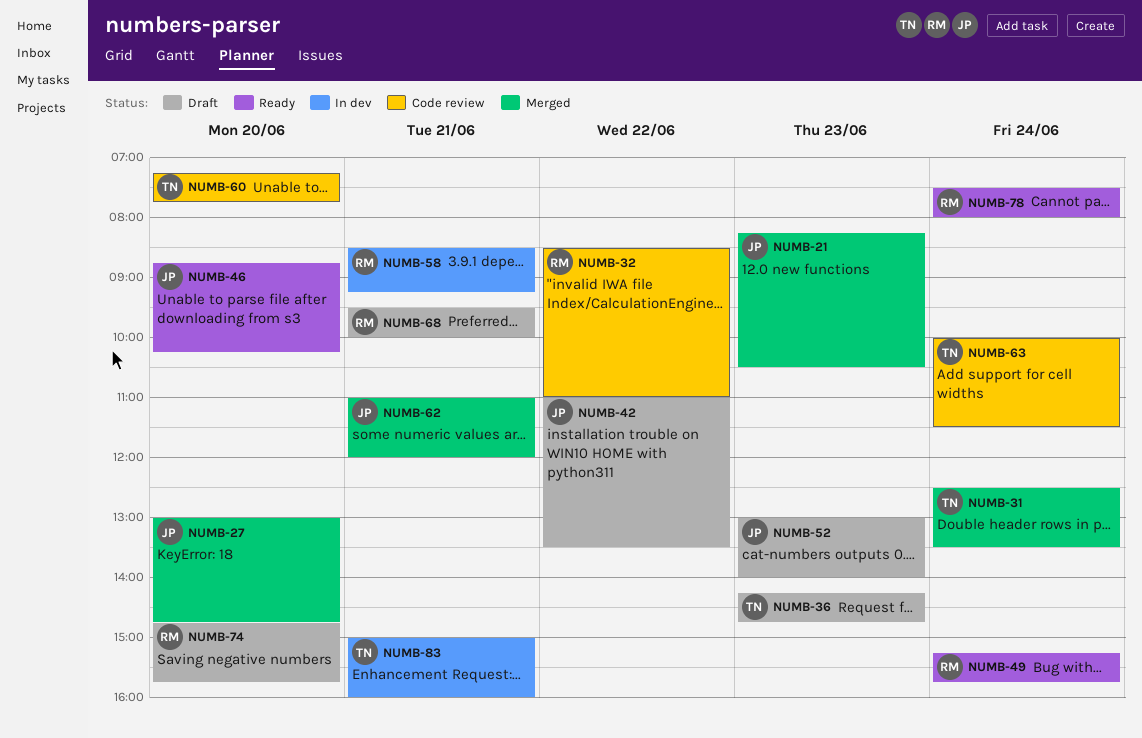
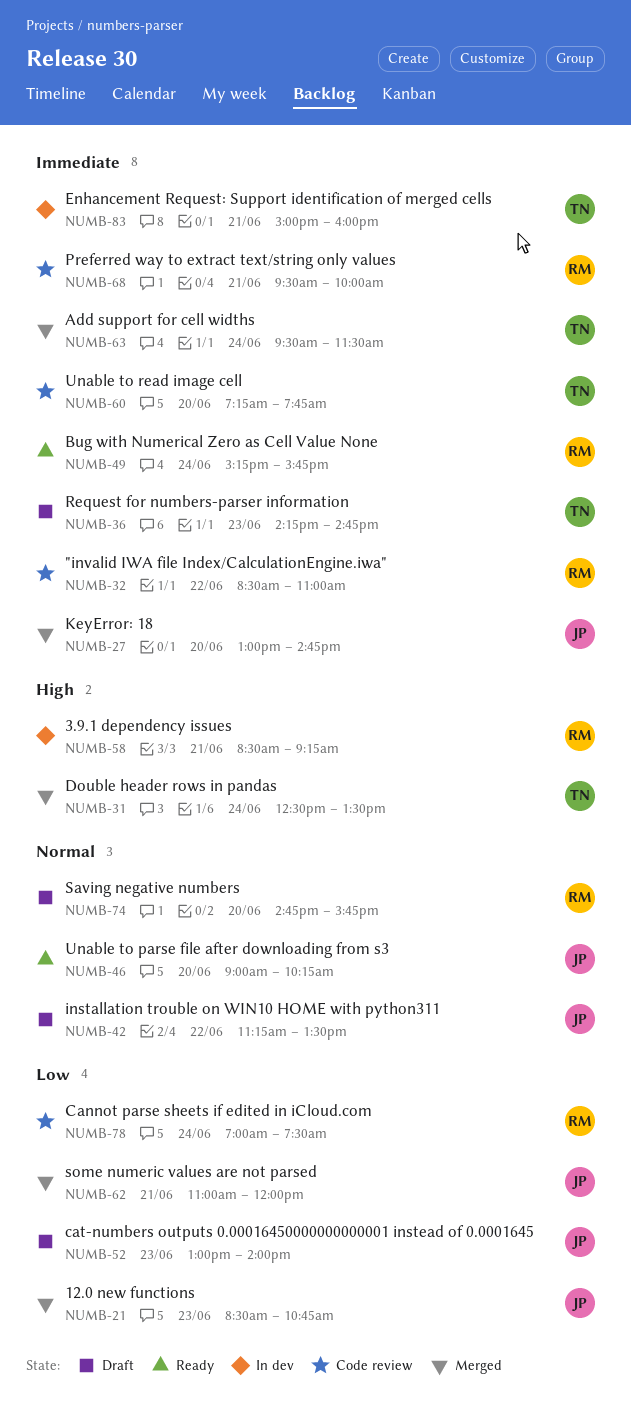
NUMB-21, begins: 08:15 -> 08:30
NUMB-21, ends: 10:30 -> 10:45
NUMB-42, begins: 11:00 -> 11:15
NUMB-46, begins: 08:45 -> 09:00
NUMB-63, status: Code review -> Merged
NUMB-63, begins: 10:00 -> 09:30
NUMB-68, status: Draft -> Code review
NUMB-78, status: Ready -> Code review
NUMB-78, begins: 07:30 -> 07:00
NUMB-78, ends: 08:00 -> 07:30

